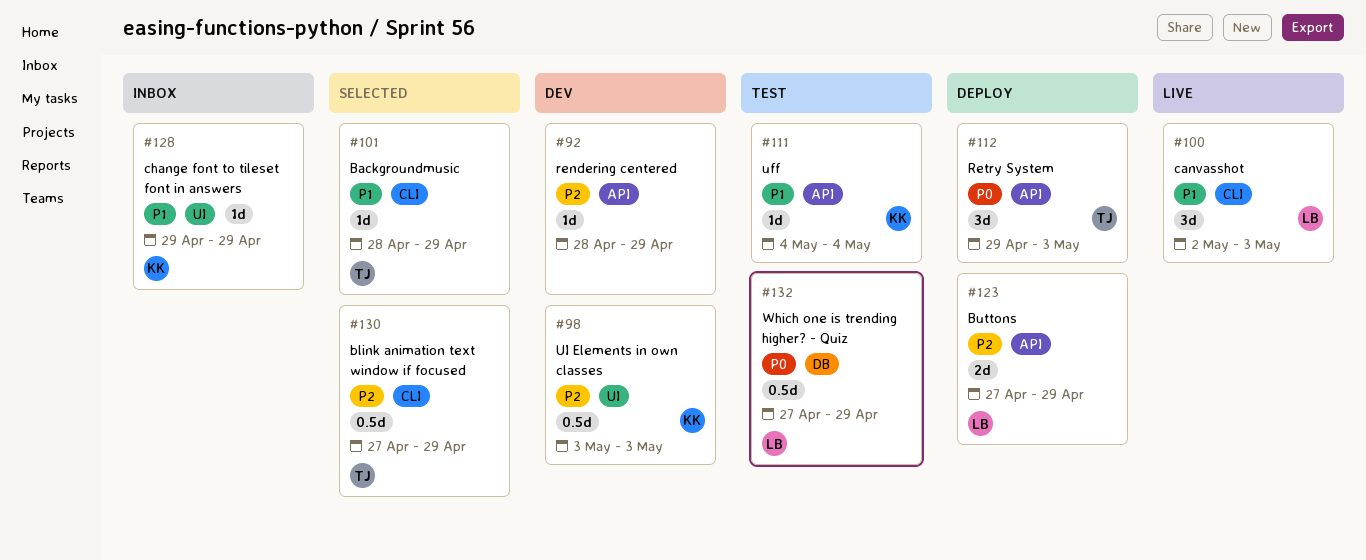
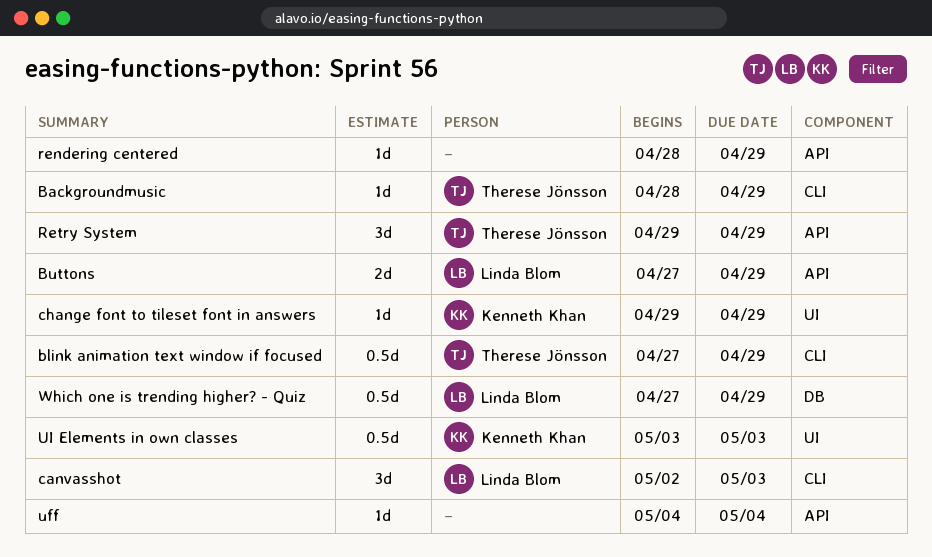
Retry System, due: May 3 -> Apr 29
uff, owner: Kenneth Khan -> none

